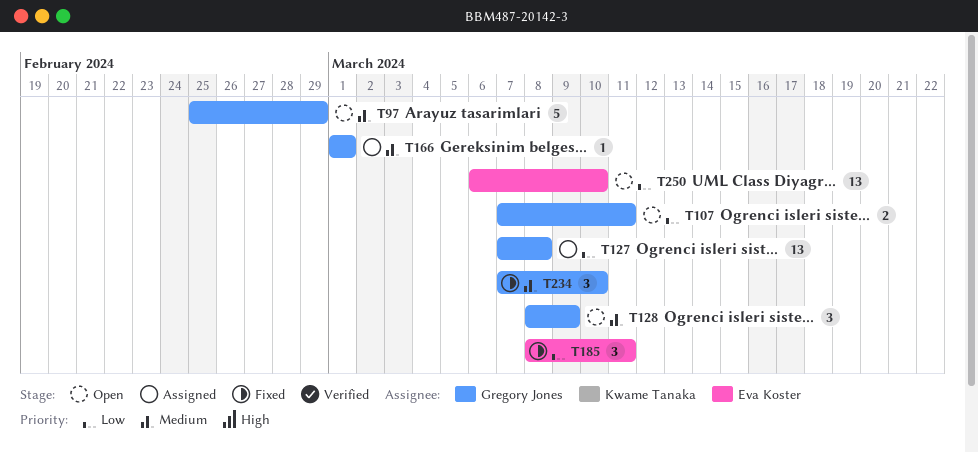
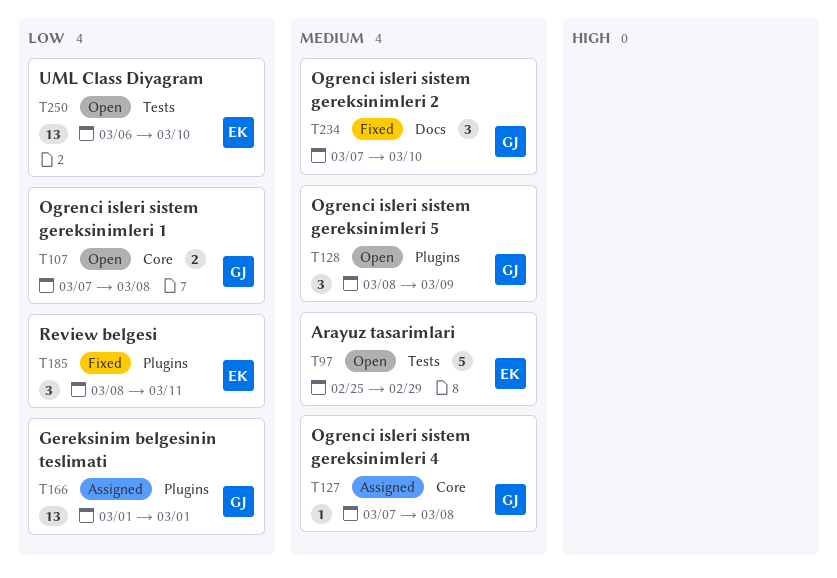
T97, owner: Gregory Jones -> Eva Koster
T107, due: Mar 11 -> Mar 8
T127, priority: Low -> Medium
T127, estimate: 13 -> 1
T166, priority: Medium -> Low
T166, estimate: 1 -> 13

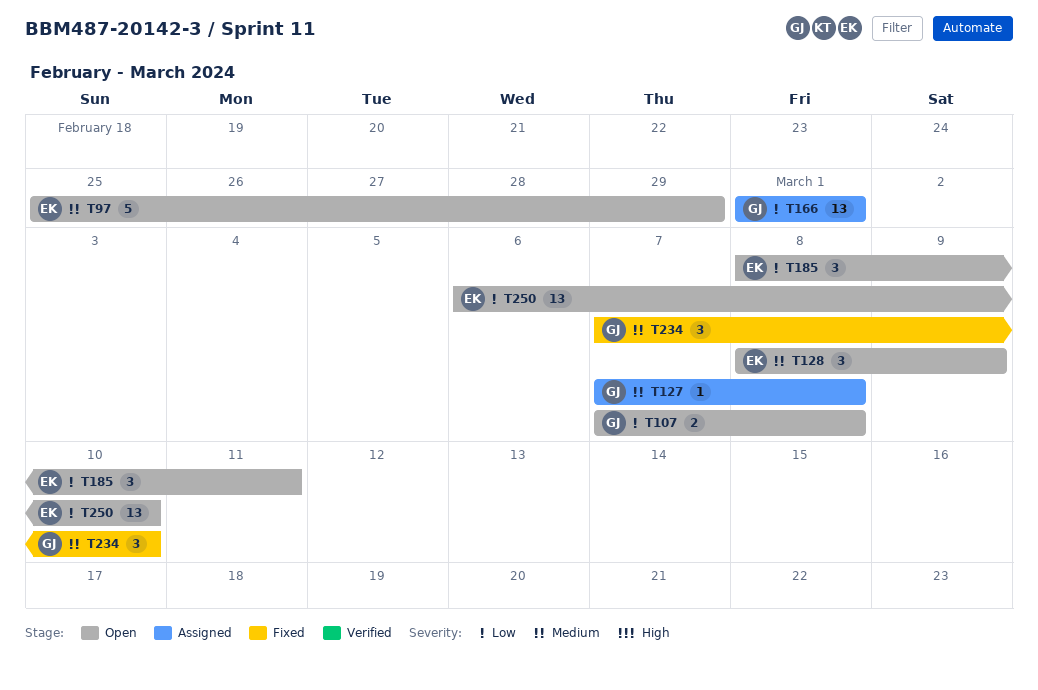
T128, owner: GJ -> EK
T185, status: Fixed -> Open

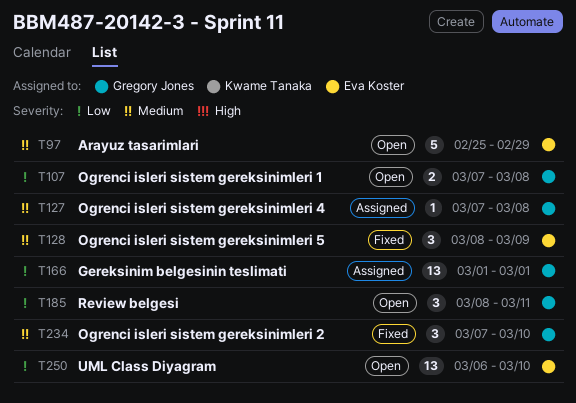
T128, status: Open -> Fixed
T185, owner: Eva Koster -> Gregory Jones

